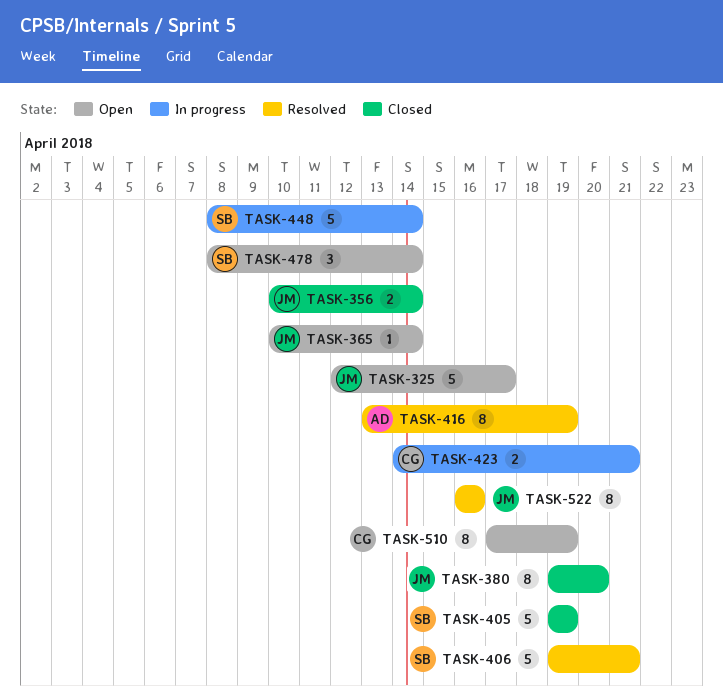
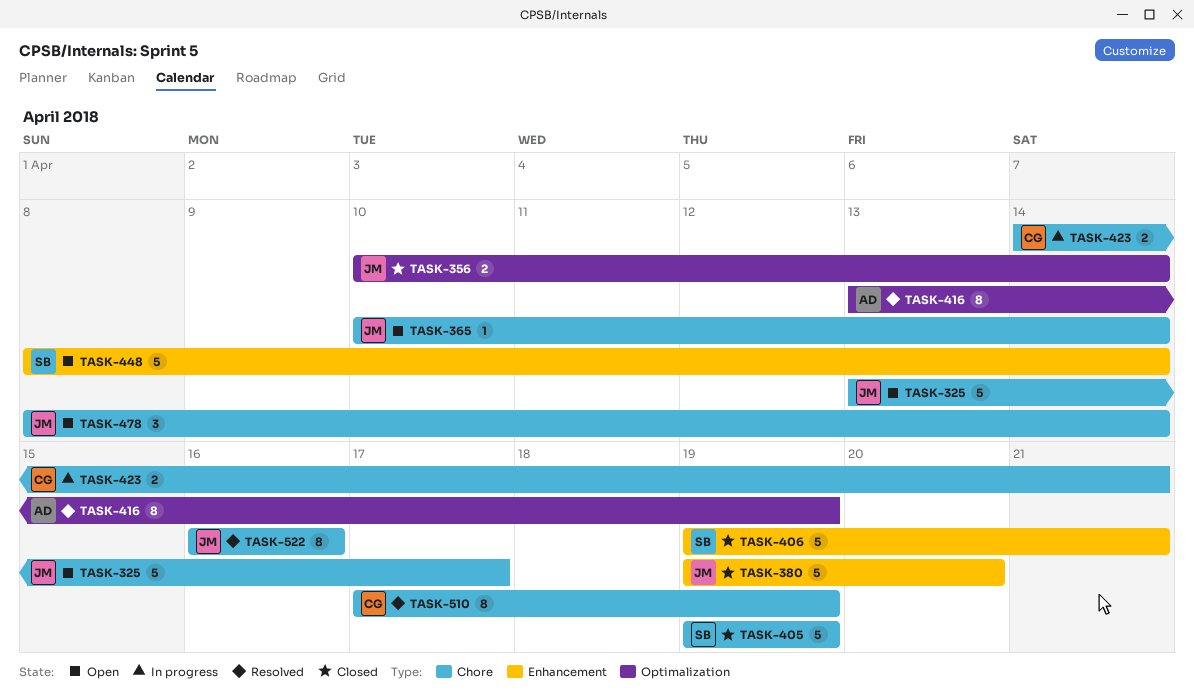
TASK-325, start: Apr 12 -> Apr 13
TASK-380, estimate: 8 -> 5
TASK-406, status: Resolved -> Closed
TASK-448, status: In progress -> Open
TASK-478, owner: SB -> JM
TASK-510, status: Open -> Resolved

